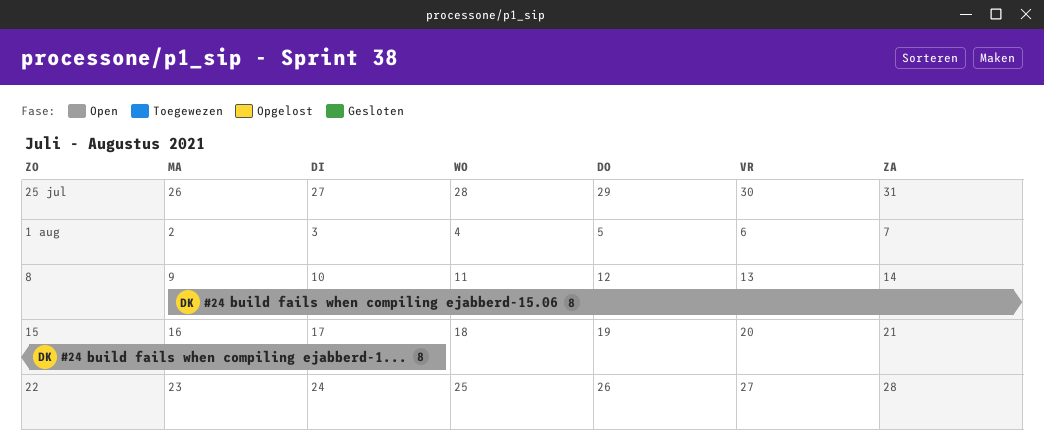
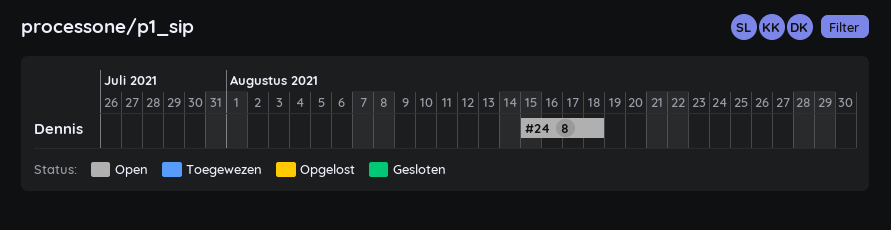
#24, start: Aug 9 -> Aug 15
#24, due: Aug 17 -> Aug 18

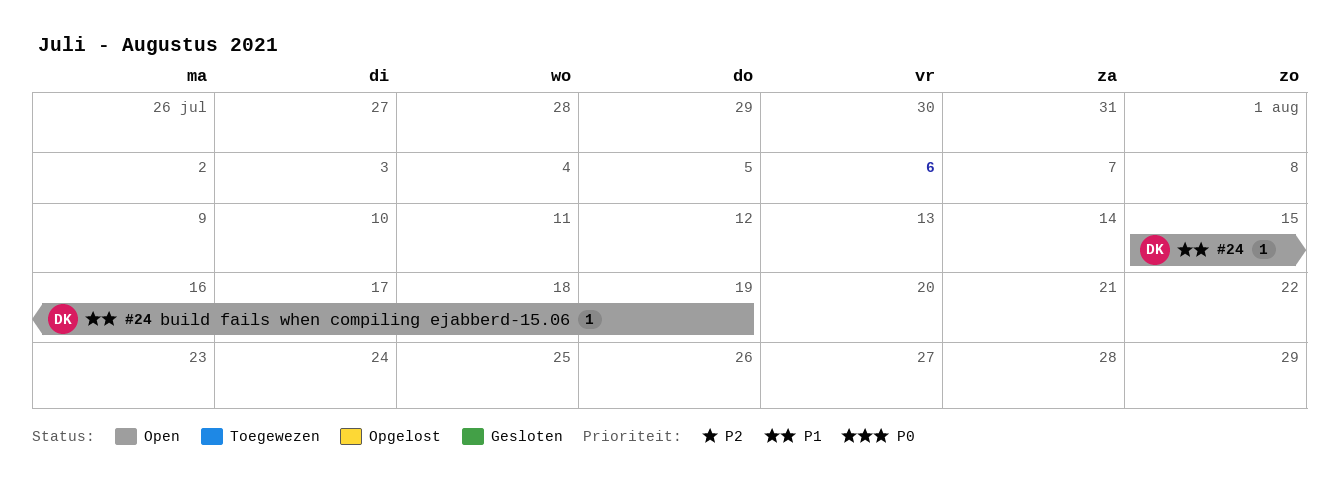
#24, estimate: 8 -> 1
#24, due: Aug 18 -> Aug 19

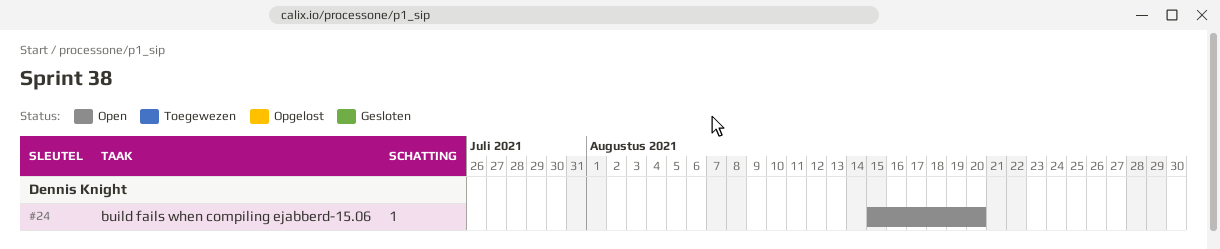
#24, due: Aug 19 -> Aug 20

